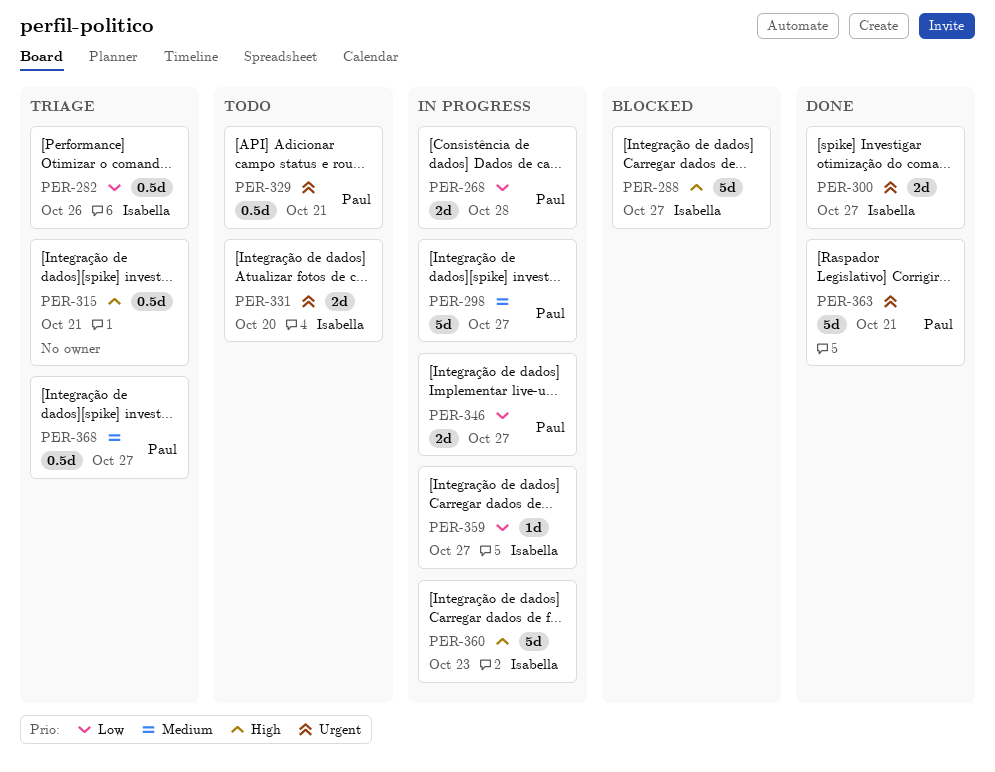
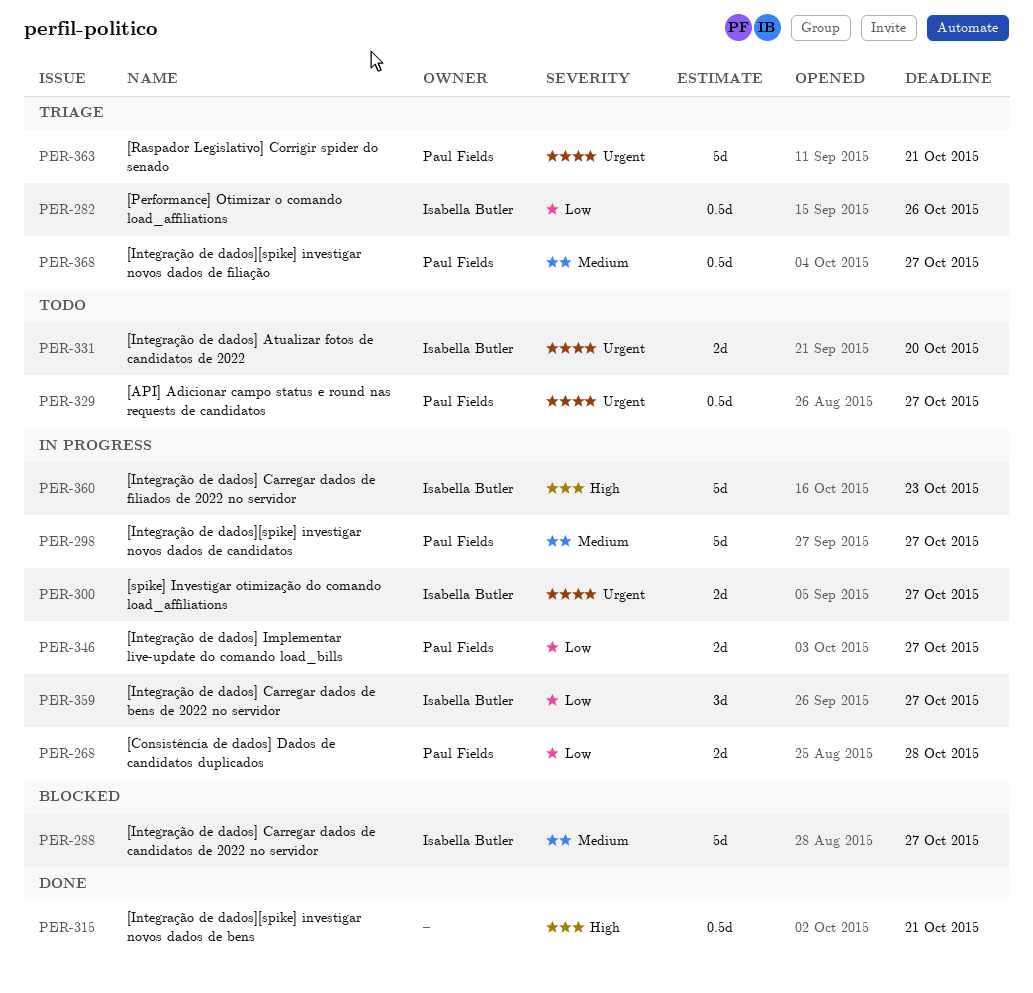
PER-288, priority: High -> Medium
PER-300, status: Done -> In progress
PER-315, status: Triage -> Done
PER-329, due: Oct 21 -> Oct 27
PER-359, estimate: 1d -> 3d
PER-363, status: Done -> Triage

